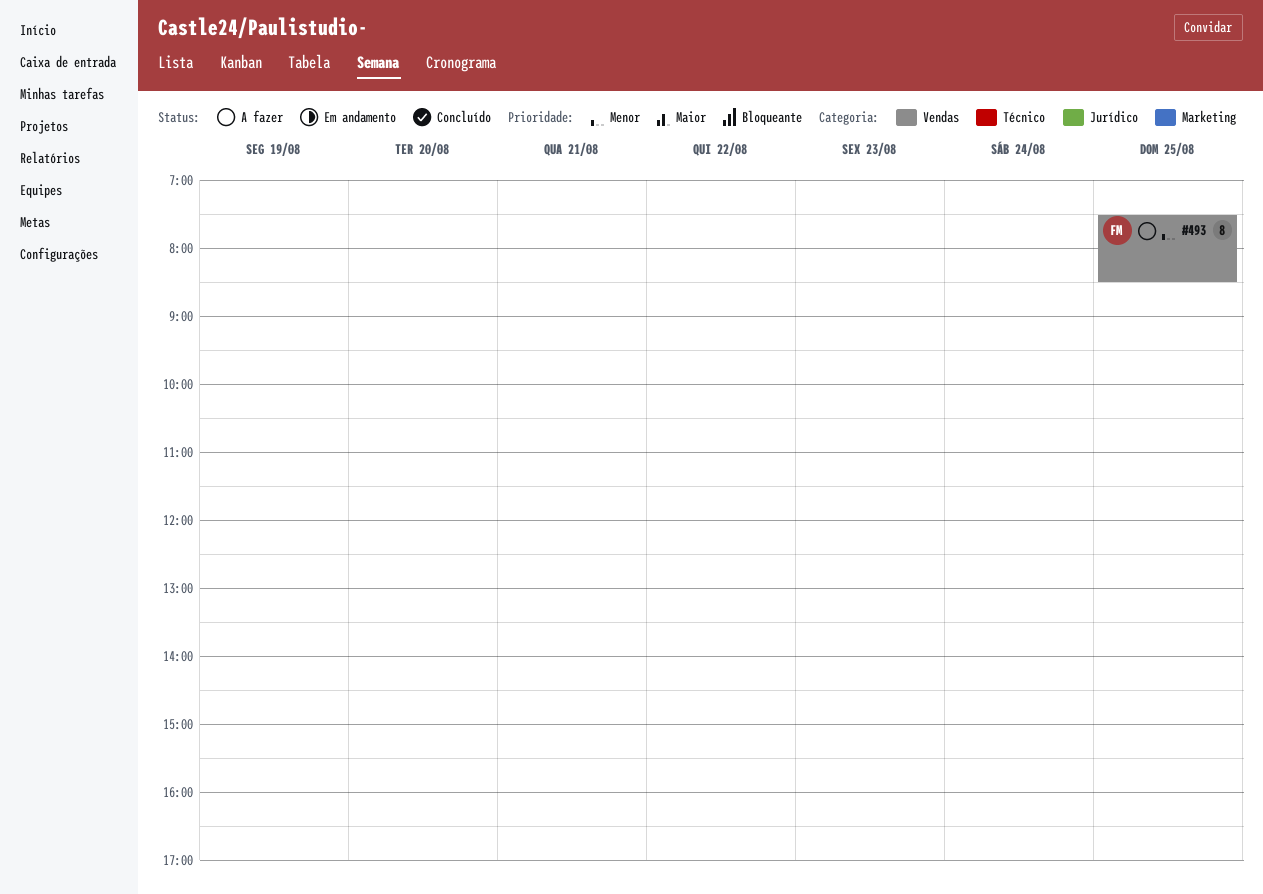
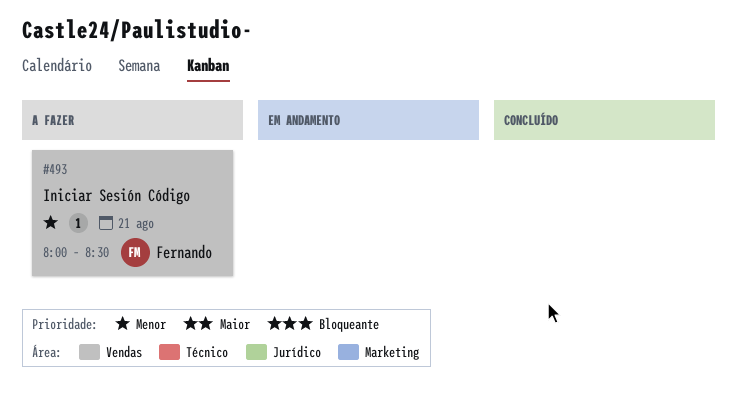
#493, estimate: 8 -> 1
#493, day: Aug 25 -> Aug 21
#493, begins: 07:30 -> 08:00

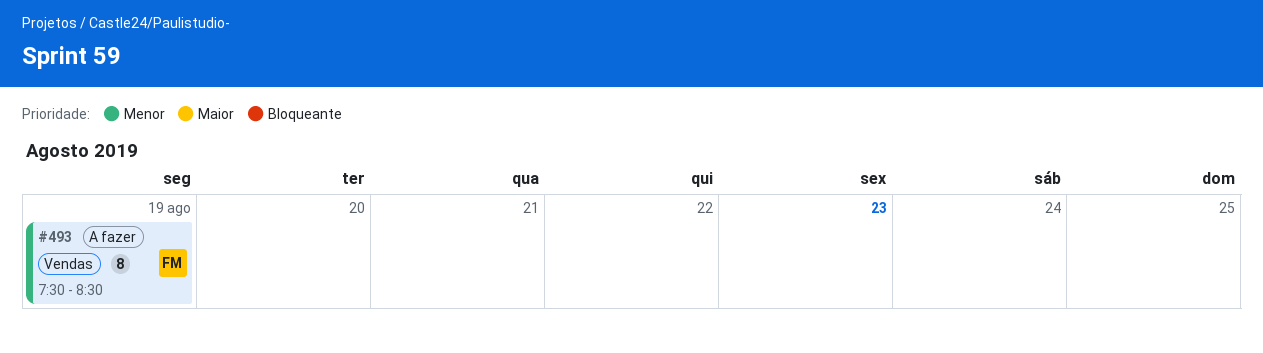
#493, estimate: 1 -> 8
#493, day: Aug 21 -> Aug 19
#493, begins: 08:00 -> 07:30

